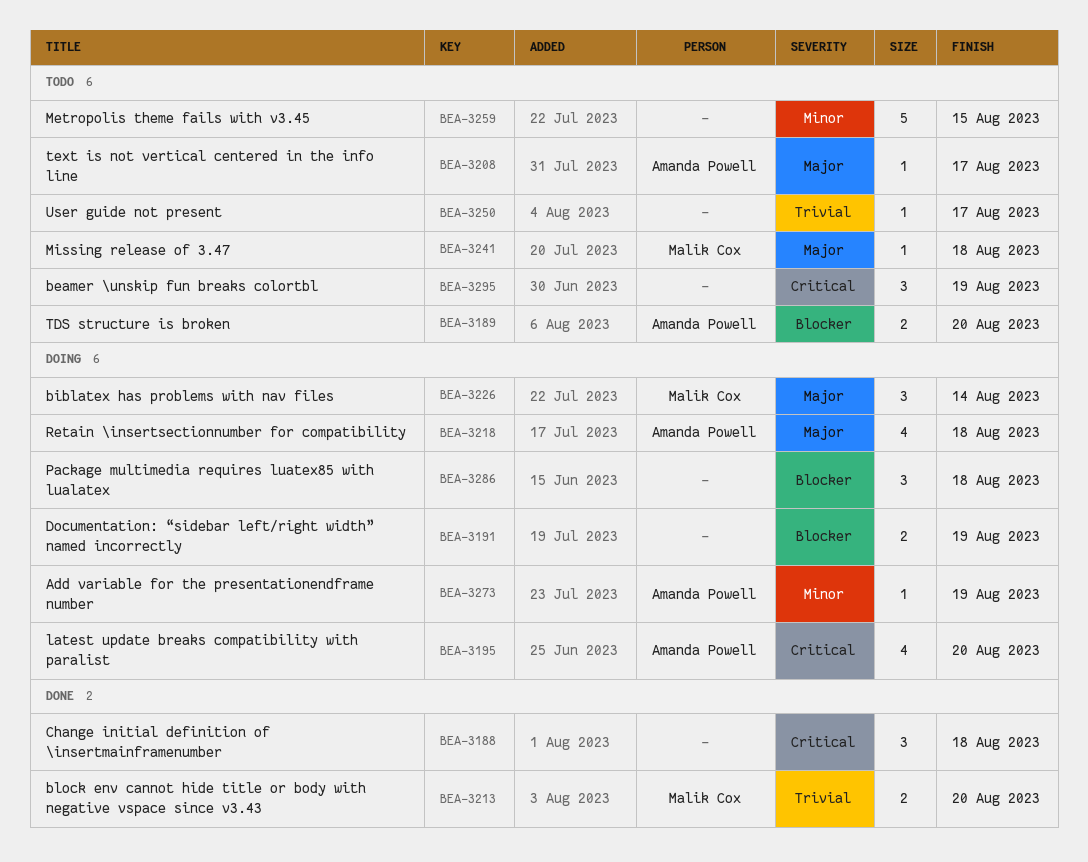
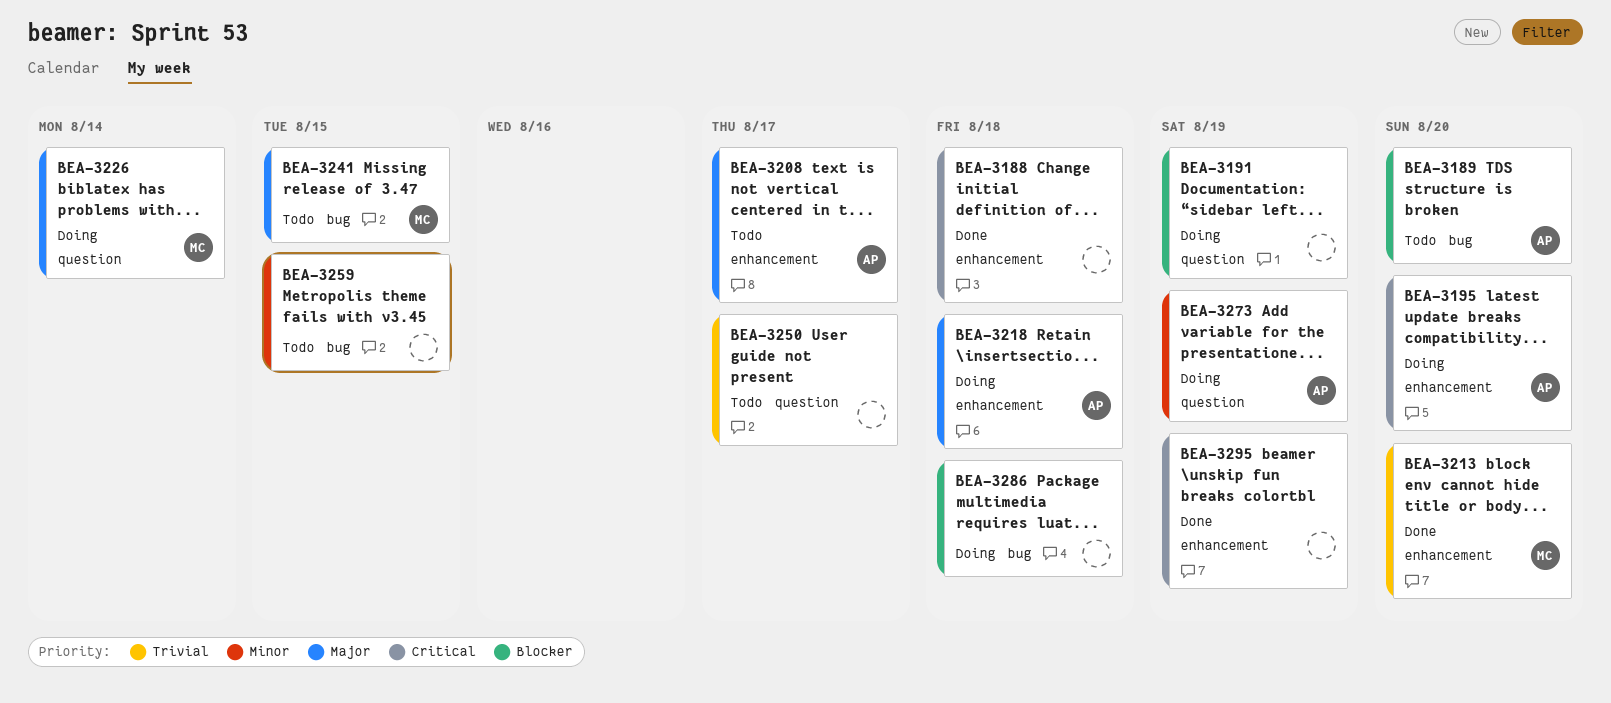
BEA-3241, due: Aug 18 -> Aug 15
BEA-3295, status: Todo -> Done

